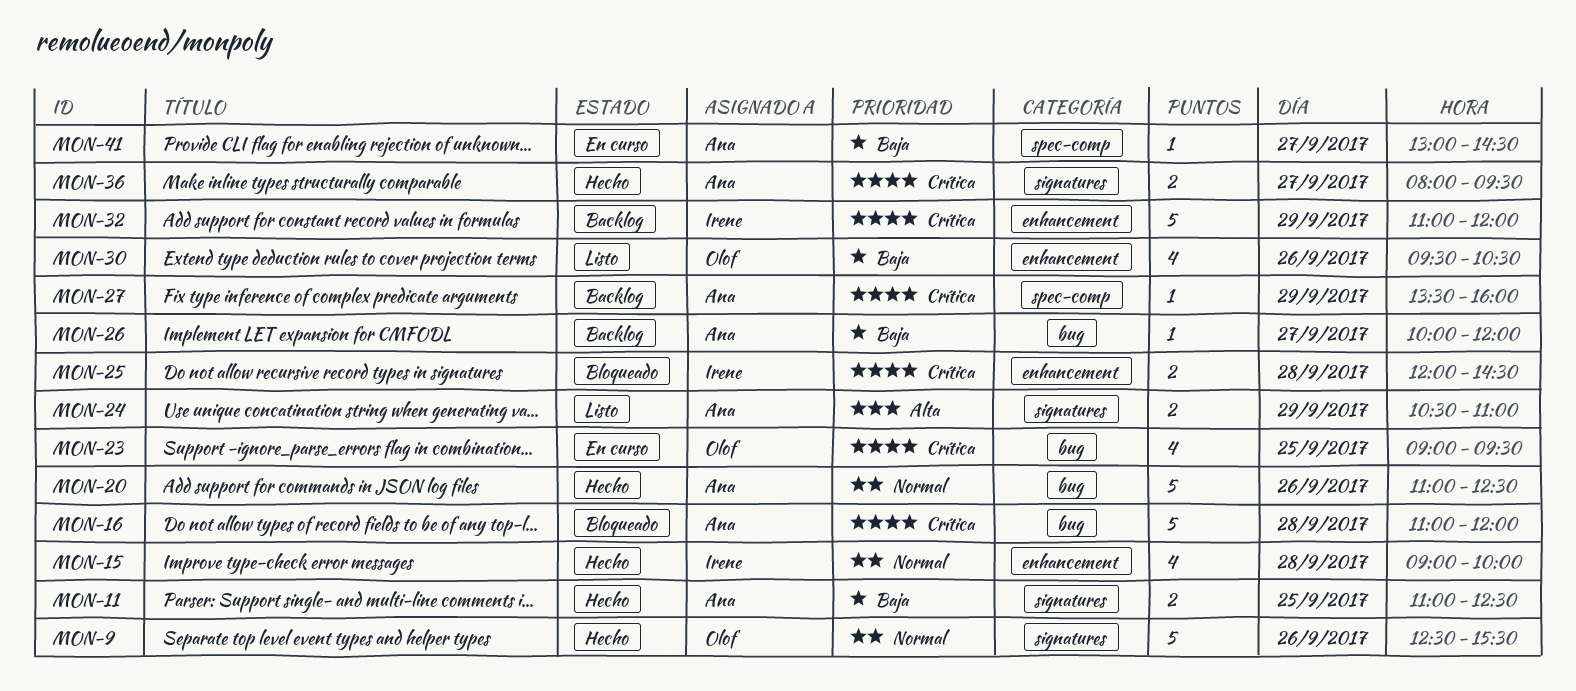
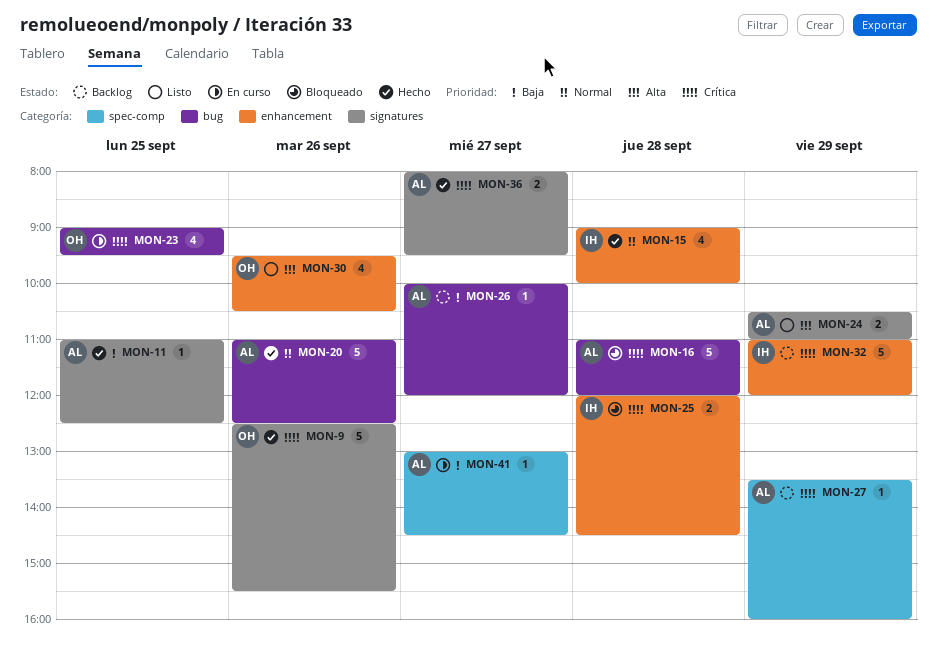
MON-9, priority: Normal -> Crítica
MON-11, estimate: 2 -> 1
MON-30, priority: Baja -> Alta

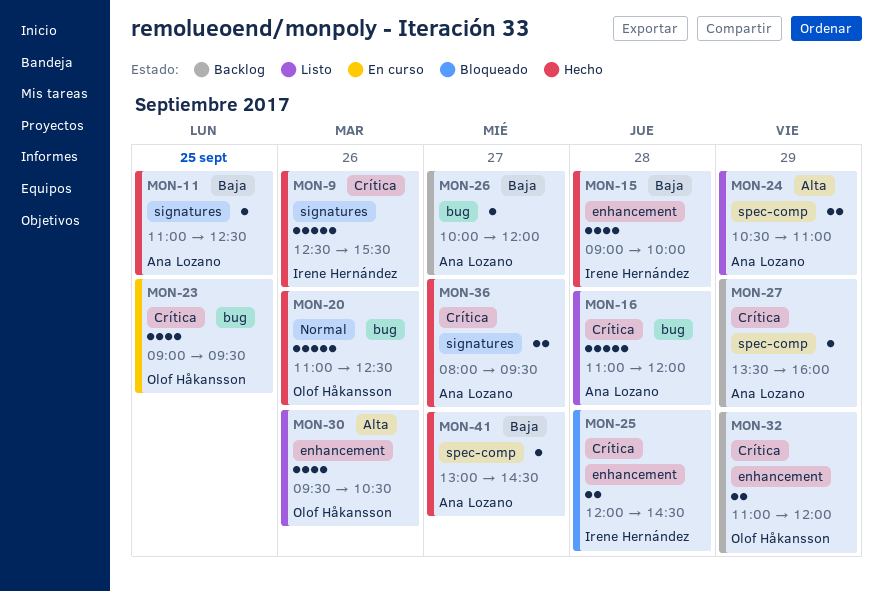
MON-9, owner: Olof Håkansson -> Irene Hernández
MON-15, priority: Normal -> Baja
MON-16, status: Bloqueado -> Listo
MON-20, owner: Ana Lozano -> Olof Håkansson
MON-24, label: signatures -> spec-comp
MON-32, owner: Irene Hernández -> Olof Håkansson
MON-32, estimate: 5 -> 2
MON-41, status: En curso -> Hecho

